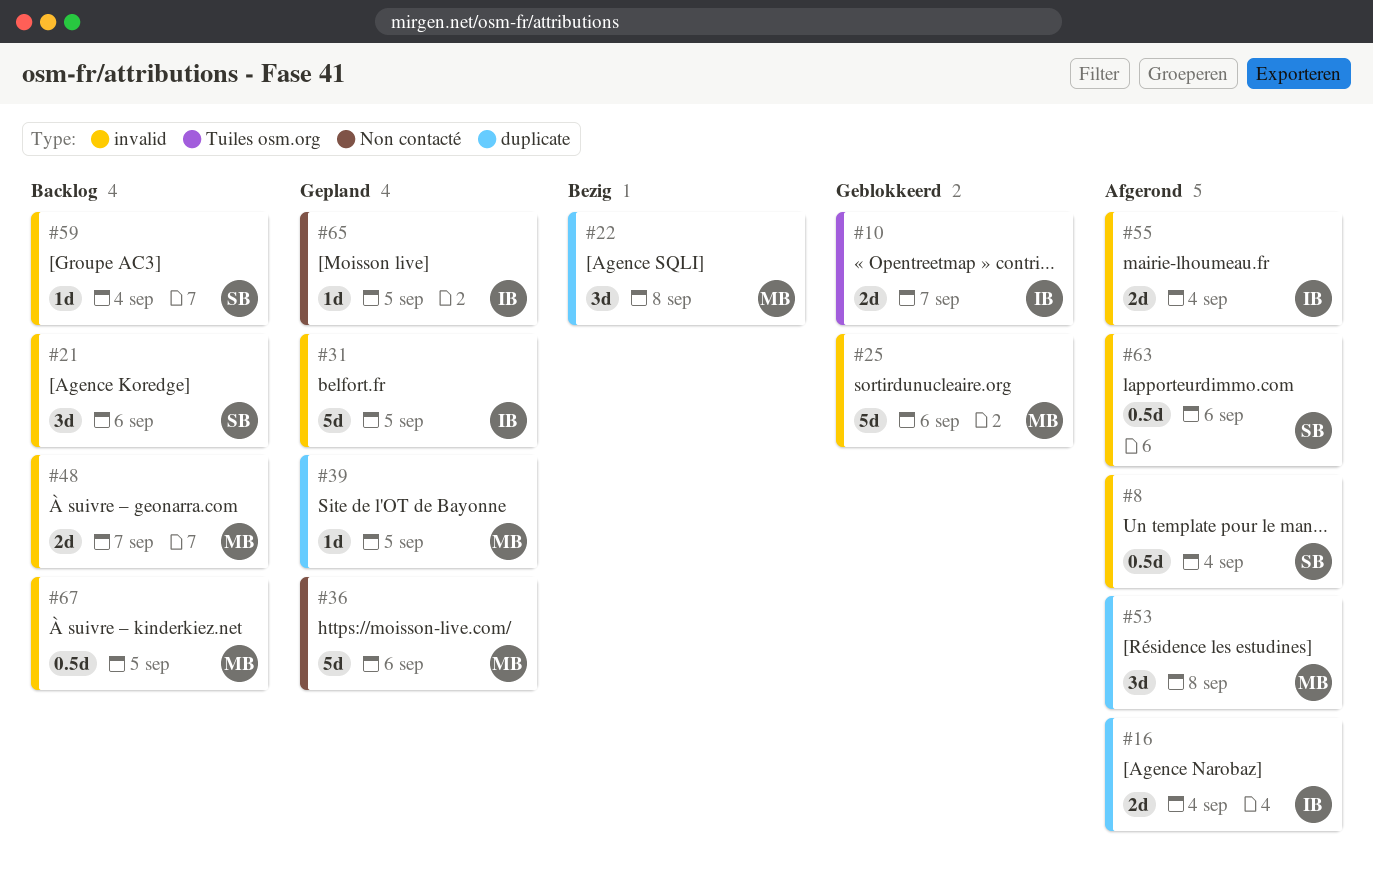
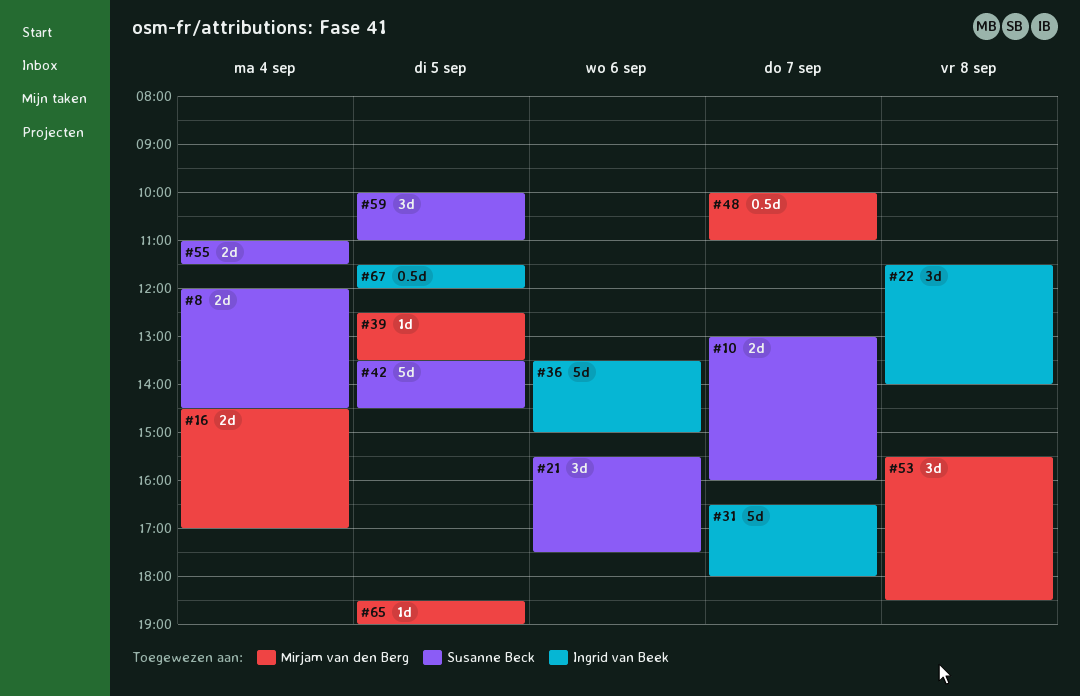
#8, estimate: 0.5d -> 2d
#10, owner: Ingrid van Beek -> Susanne Beck
#16, owner: Ingrid van Beek -> Mirjam van den Berg
#22, owner: Mirjam van den Berg -> Ingrid van Beek
#25: present -> none
#31, day: Sep 5 -> Sep 7
#36, owner: Mirjam van den Berg -> Ingrid van Beek
#42: none -> present
#48, estimate: 2d -> 0.5d
#55, owner: Ingrid van Beek -> Susanne Beck
#59, estimate: 1d -> 3d
#59, day: Sep 4 -> Sep 5
#63: present -> none
#65, owner: Ingrid van Beek -> Mirjam van den Berg
#67, owner: Mirjam van den Berg -> Ingrid van Beek

